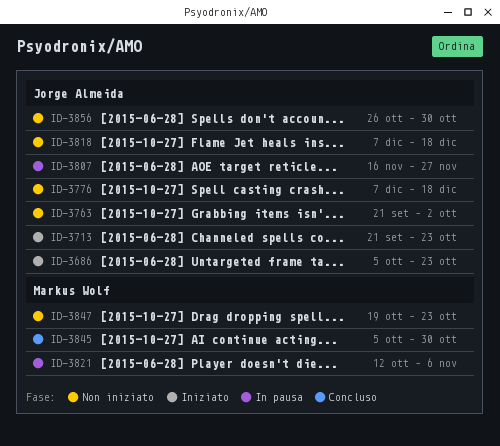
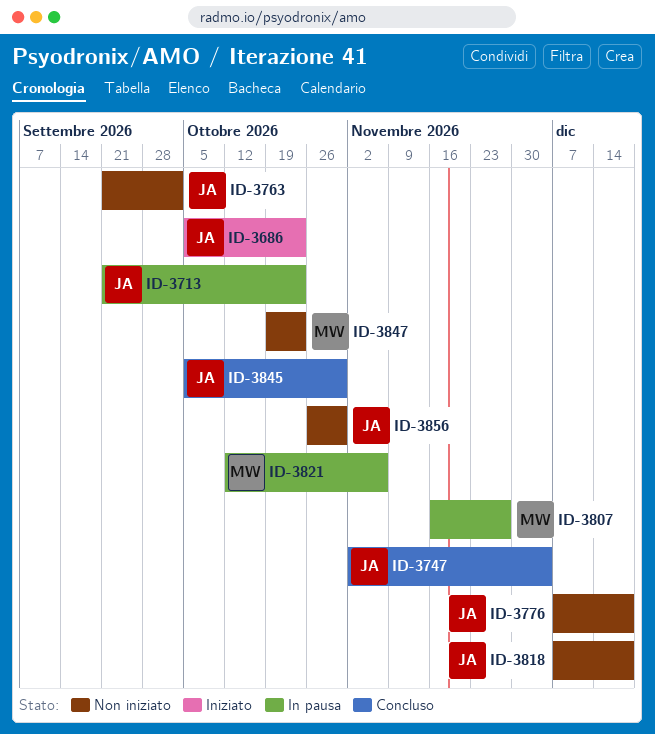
ID-3713, status: Iniziato -> In pausa
ID-3747: none -> present
ID-3807, owner: Jorge Almeida -> Markus Wolf
ID-3845, owner: Markus Wolf -> Jorge Almeida

